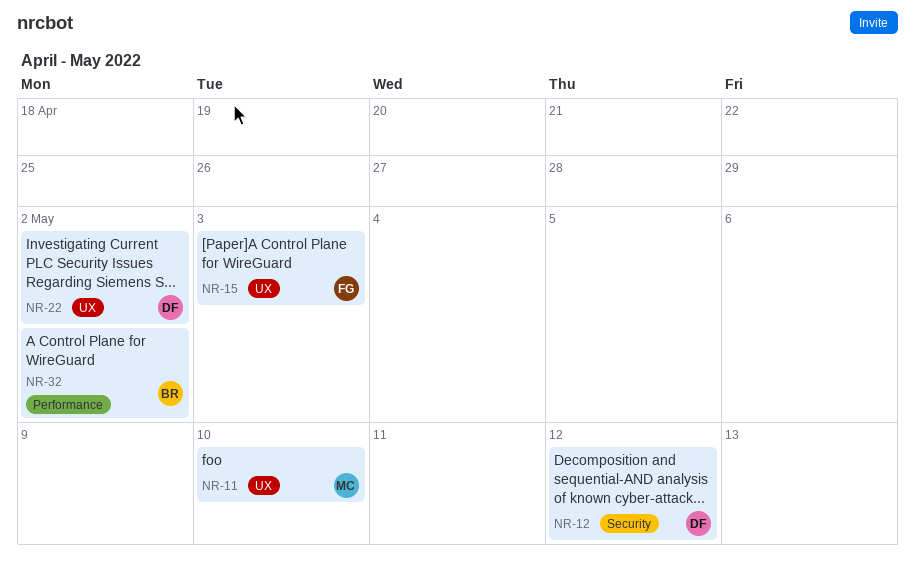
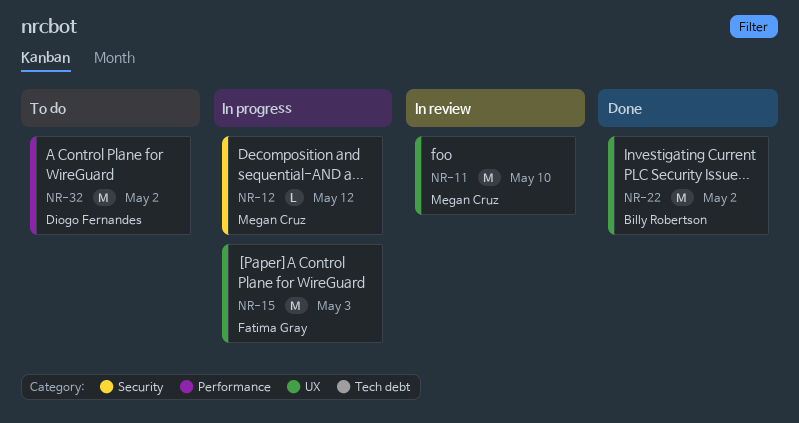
NR-12, owner: Diogo Fernandes -> Megan Cruz
NR-22, owner: Diogo Fernandes -> Billy Robertson
NR-32, owner: Billy Robertson -> Diogo Fernandes

